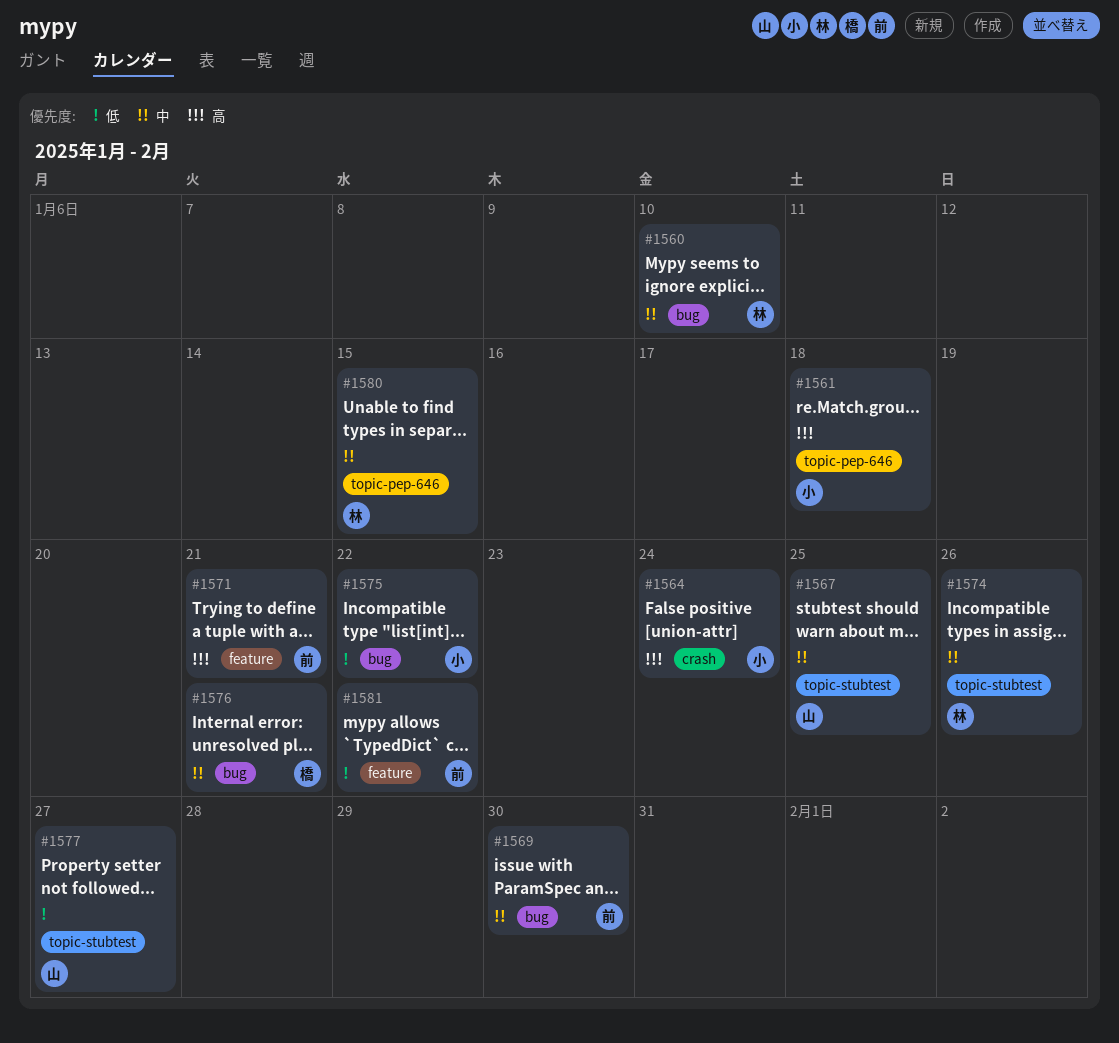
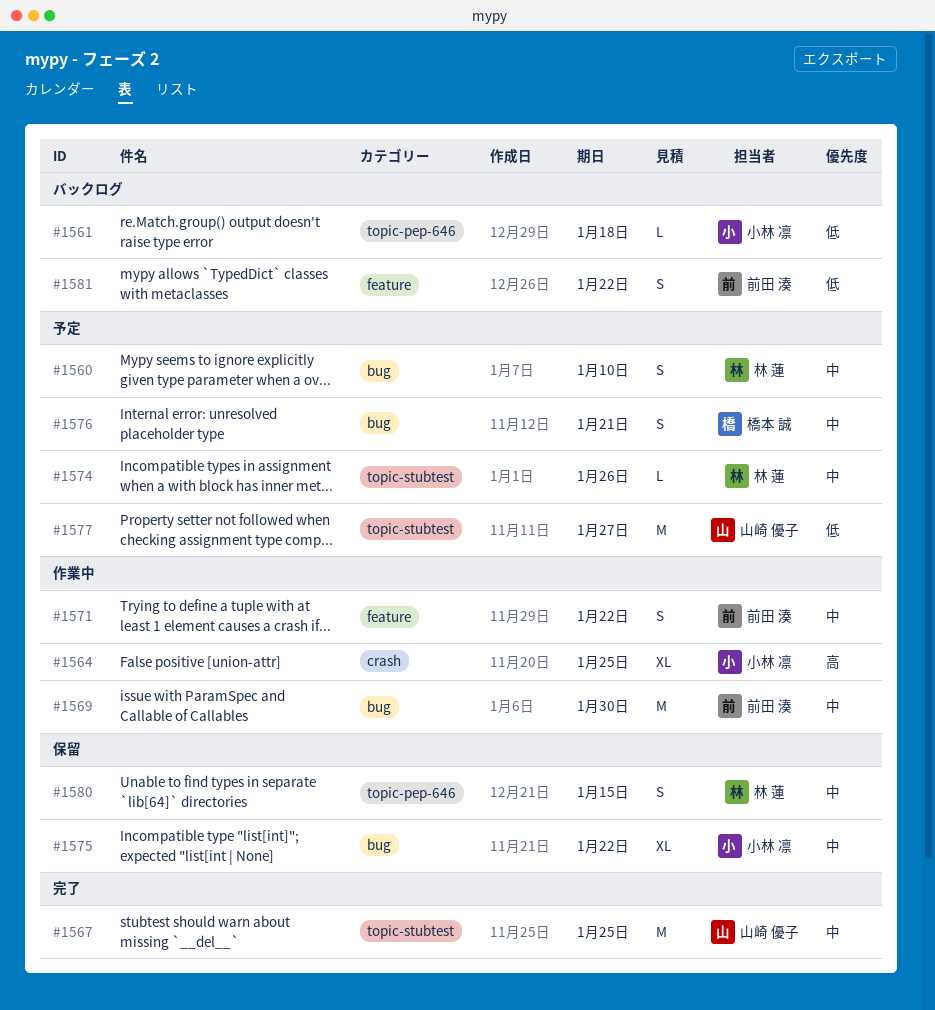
#1561, priority: 高 -> 低
#1564, due: Jan 24 -> Jan 25
#1571, priority: 高 -> 中
#1571, due: Jan 21 -> Jan 22
#1575, priority: 低 -> 中

